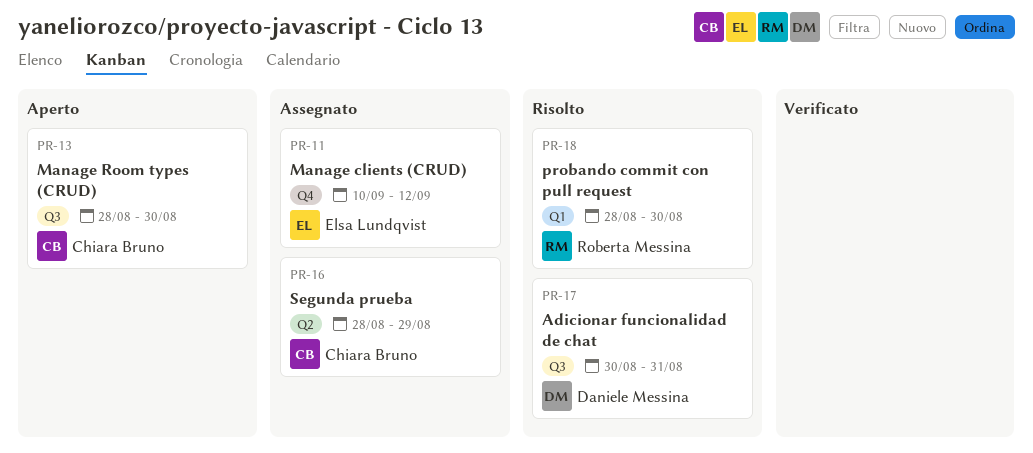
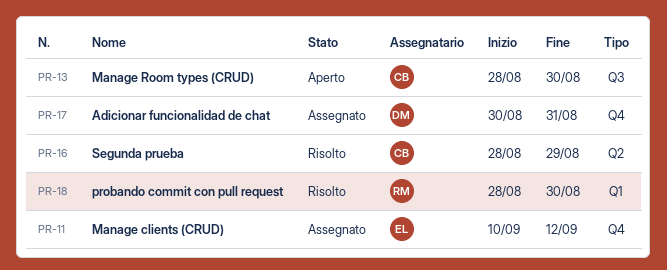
PR-16, status: Assegnato -> Risolto
PR-17, status: Risolto -> Assegnato
PR-17, label: Q3 -> Q4

